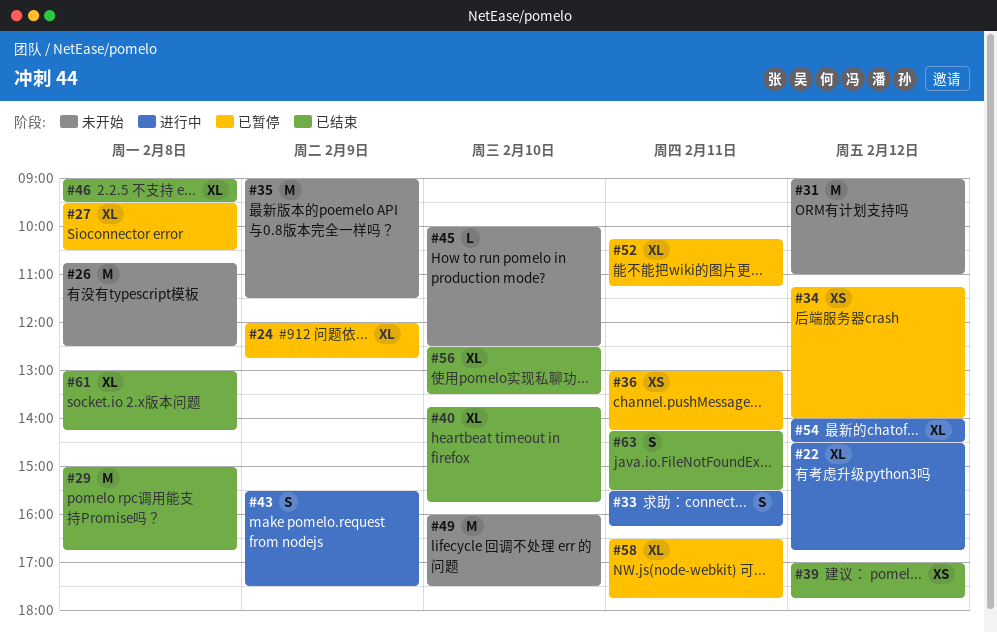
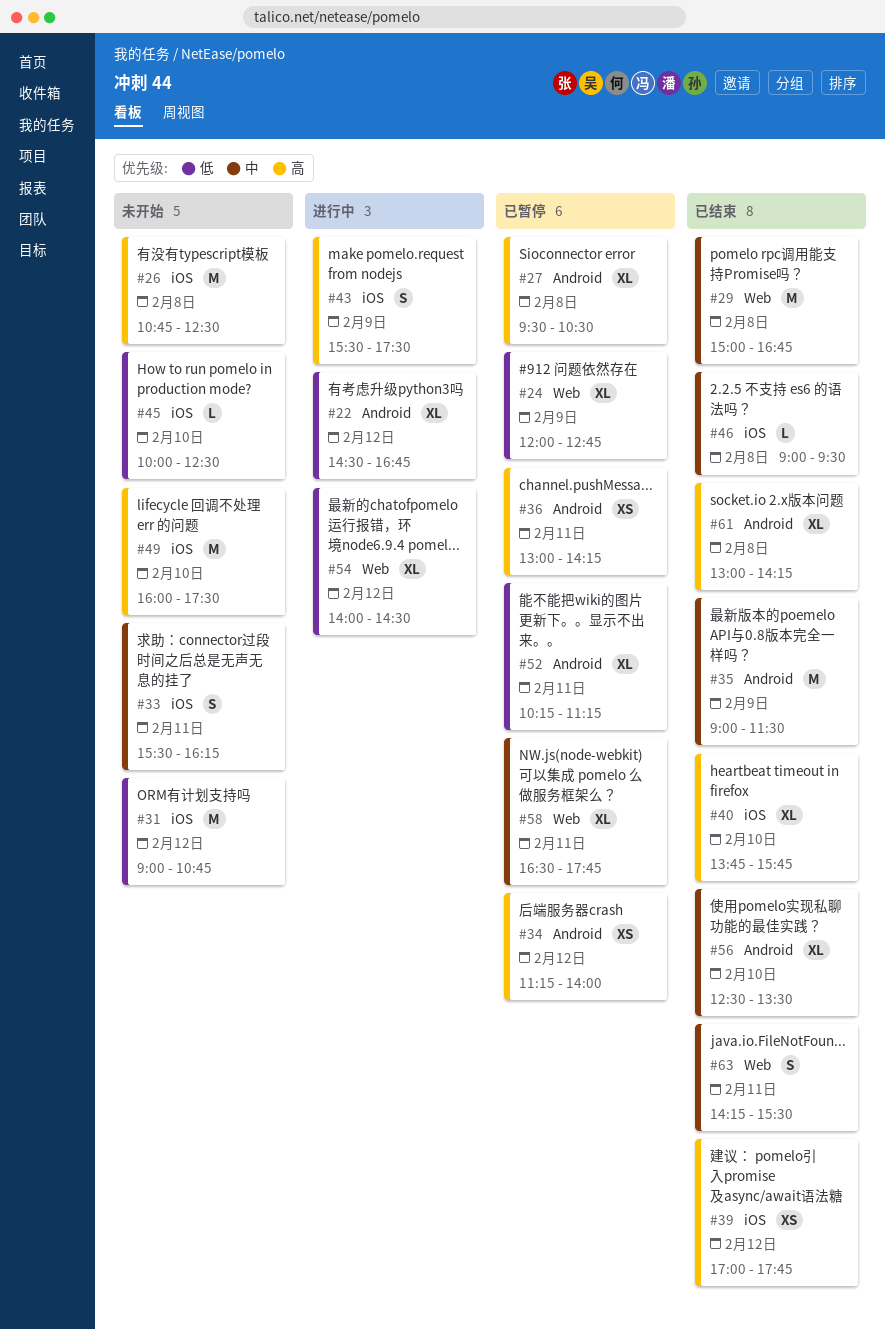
#31, ends: 11:00 -> 10:45
#33, status: 进行中 -> 未开始
#35, status: 未开始 -> 已结束
#46, estimate: XL -> L

